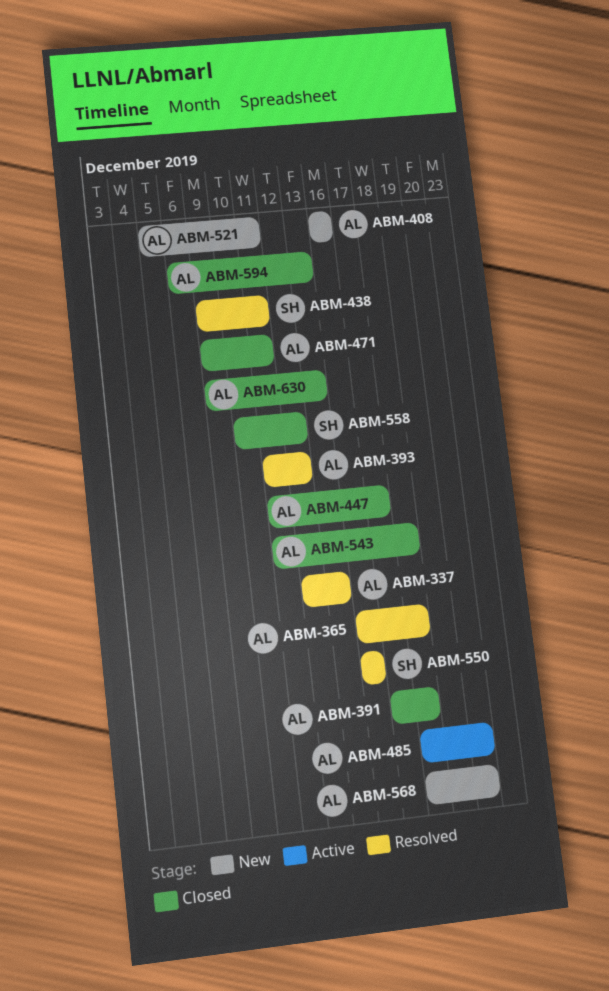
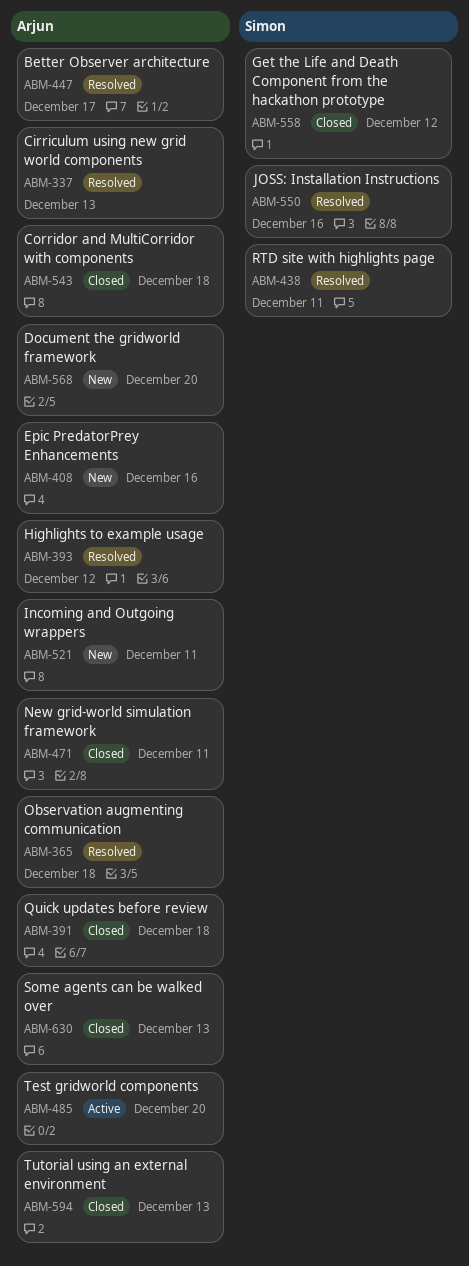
ABM-447, status: Closed -> Resolved

